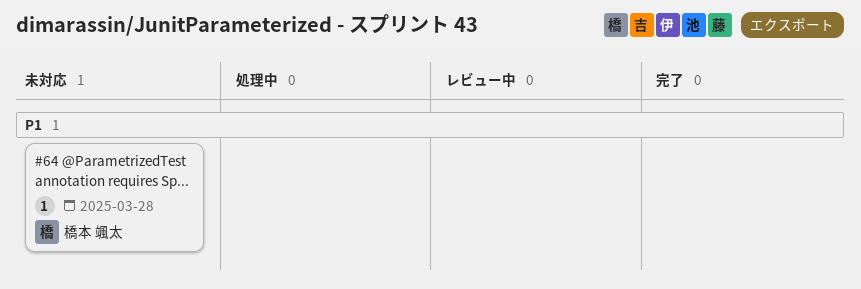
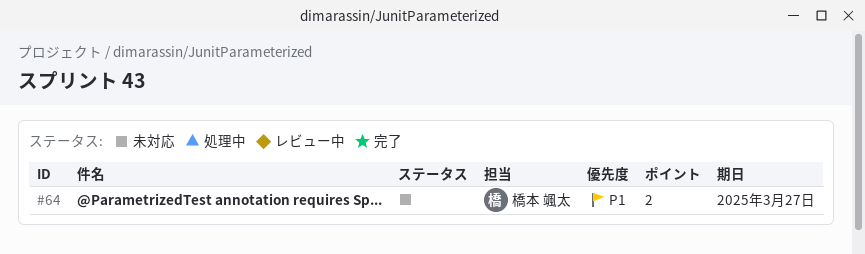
#64, estimate: 1 -> 2
#64, due: Mar 28 -> Mar 27

